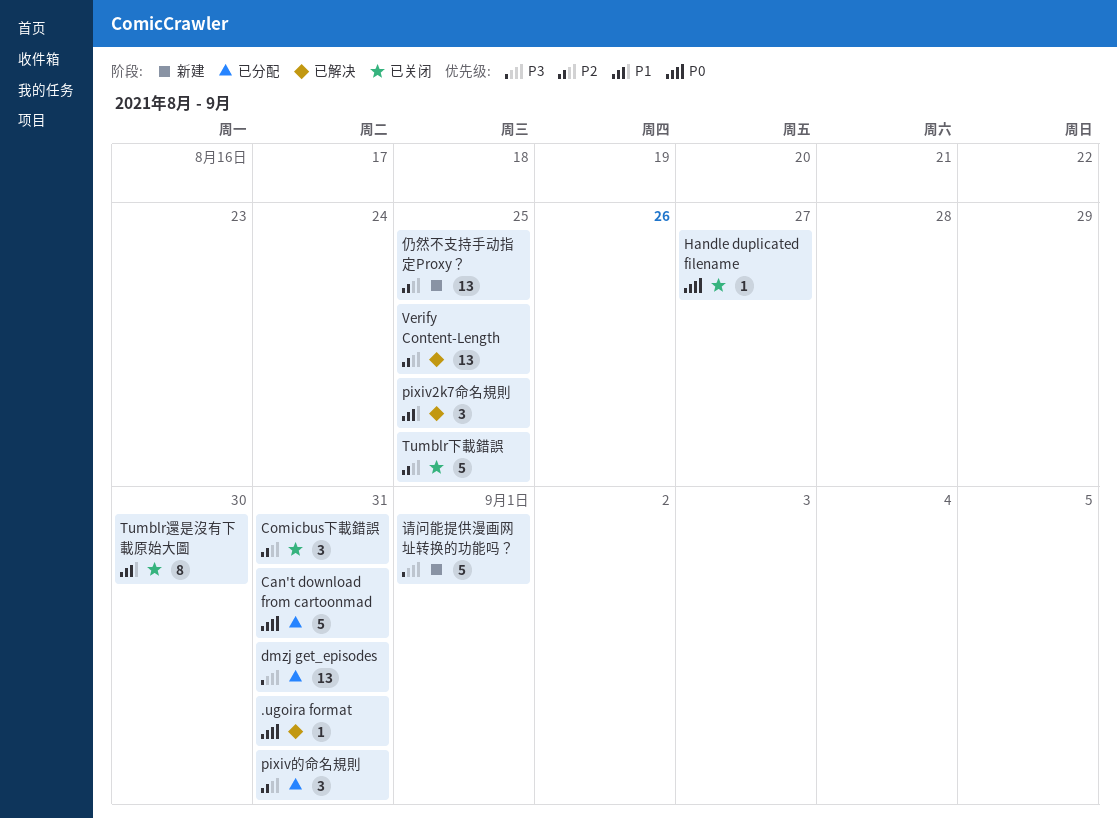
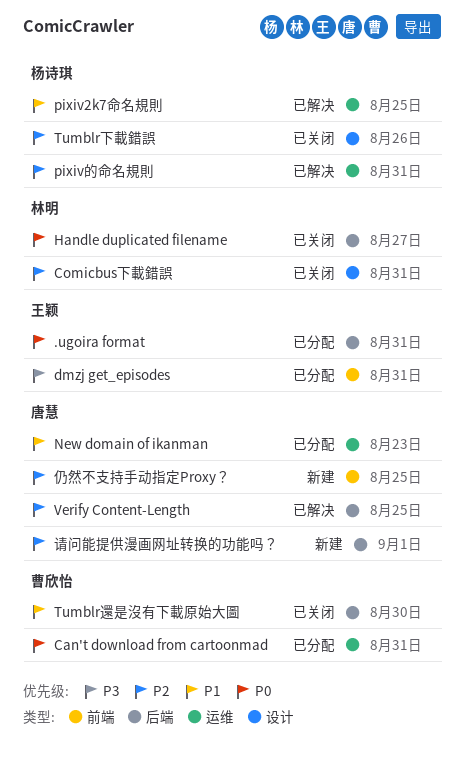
.ugoira format, status: 已解决 -> 已分配
New domain of ikanman: none -> present
pixiv的命名規則, status: 已分配 -> 已解决
Tumblr下載錯誤, due: Aug 25 -> Aug 26
请问能提供漫画网址转换的功能吗？, priority: P3 -> P2

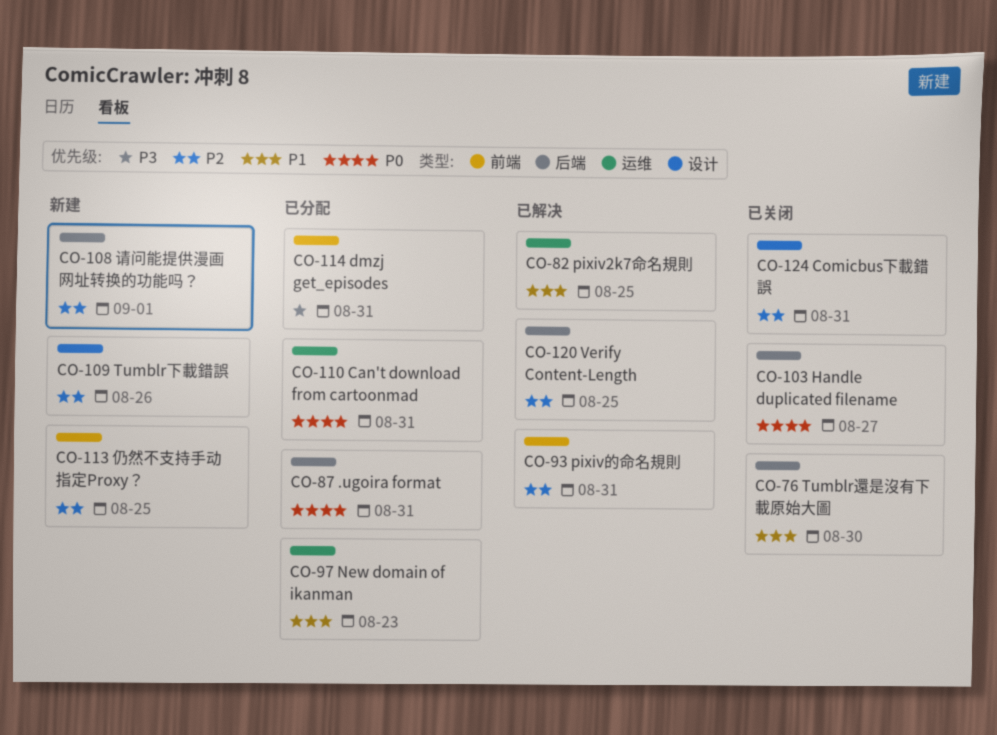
pixiv的命名規則, label: 运维 -> 前端
Tumblr下載錯誤, status: 已关闭 -> 新建

